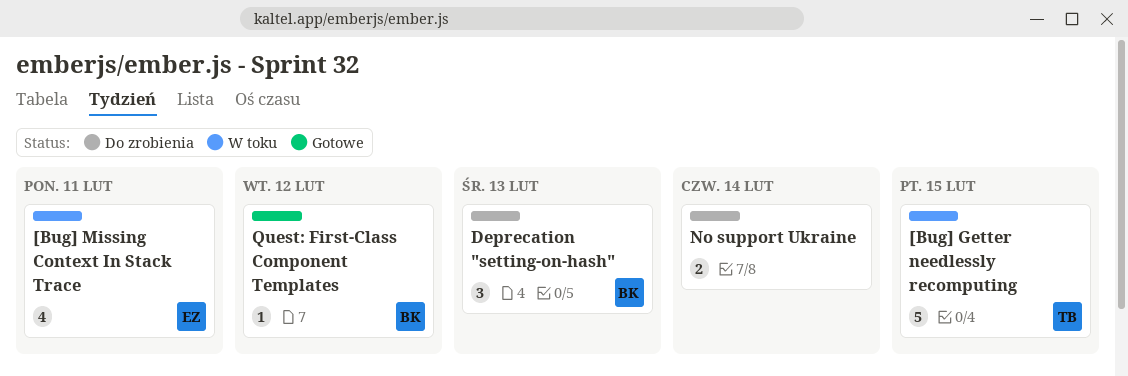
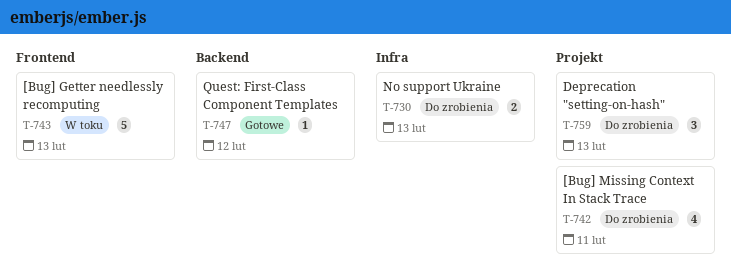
[Bug] Getter needlessly recomputing, due: Feb 15 -> Feb 13
[Bug] Missing Context In Stack Trace, status: W toku -> Do zrobienia
No support Ukraine, due: Feb 14 -> Feb 13

